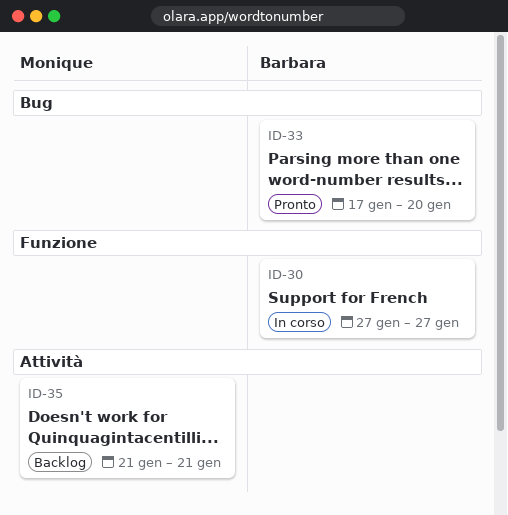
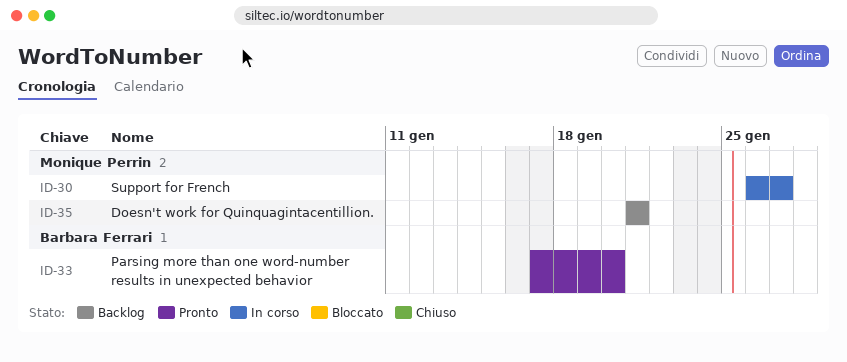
ID-30, owner: Barbara Ferrari -> Monique Perrin
ID-30, start: Jan 27 -> Jan 26

